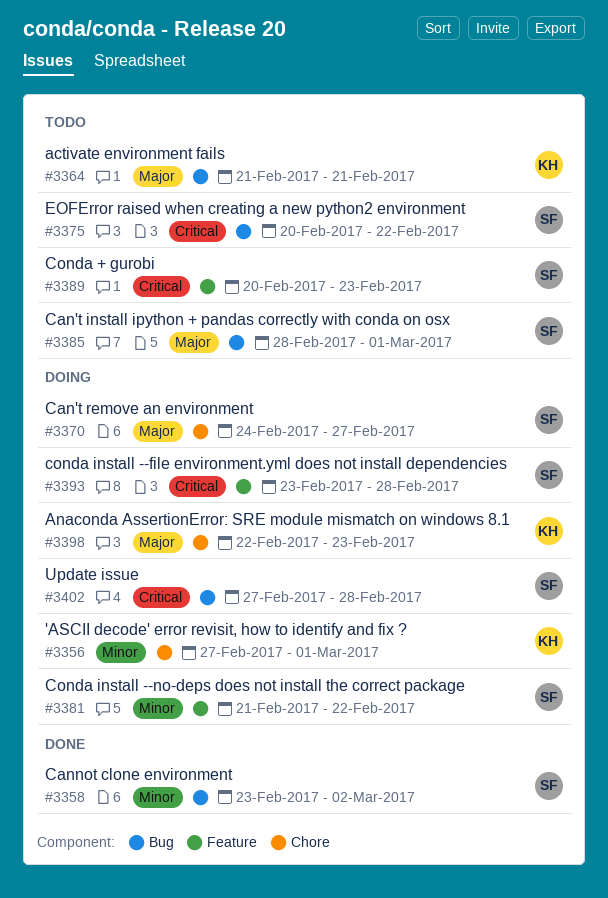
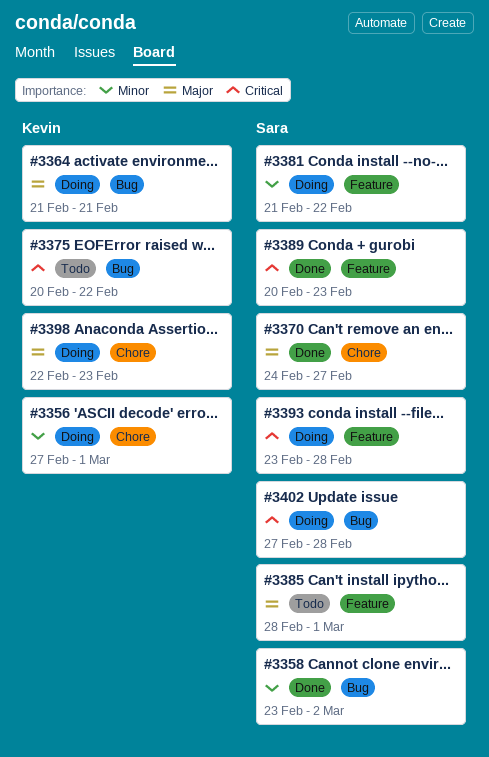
#3364, status: Todo -> Doing
#3370, status: Doing -> Done
#3375, owner: Sara -> Kevin
#3385, label: Bug -> Feature
#3389, status: Todo -> Done

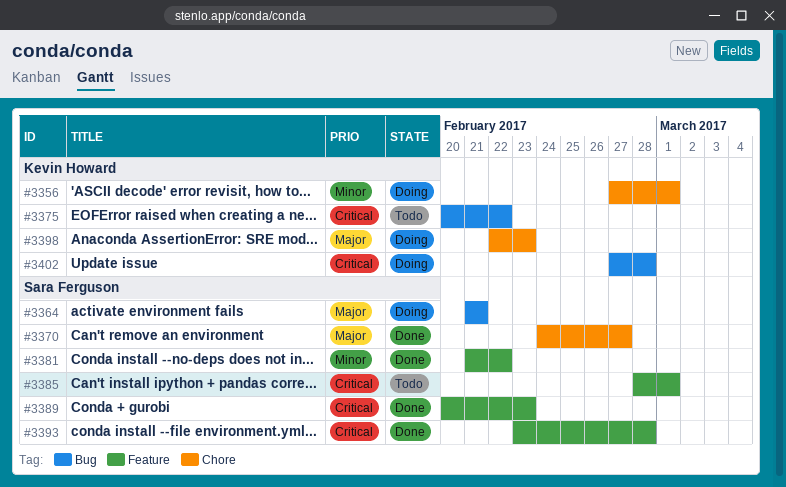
#3358: present -> none
#3364, owner: Kevin Howard -> Sara Ferguson
#3381, status: Doing -> Done
#3385, priority: Major -> Critical
#3393, status: Doing -> Done
#3402, owner: Sara Ferguson -> Kevin Howard

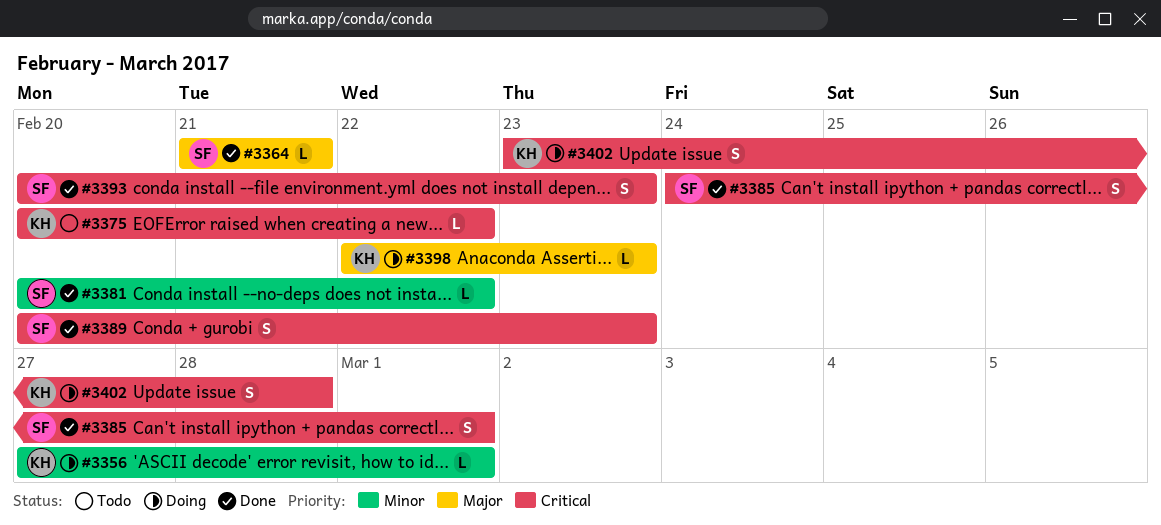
#3364, status: Doing -> Done
#3370: present -> none
#3381, start: Feb 21 -> Feb 20
#3385, status: Todo -> Done
#3385, start: Feb 28 -> Feb 24
#3393, start: Feb 23 -> Feb 20
#3393, due: Feb 28 -> Feb 23
#3402, start: Feb 27 -> Feb 23

